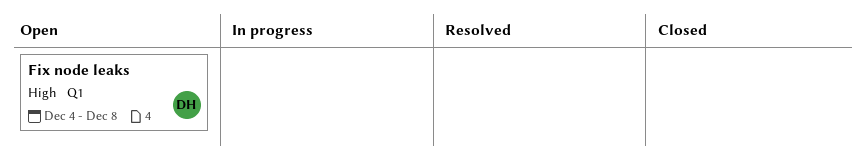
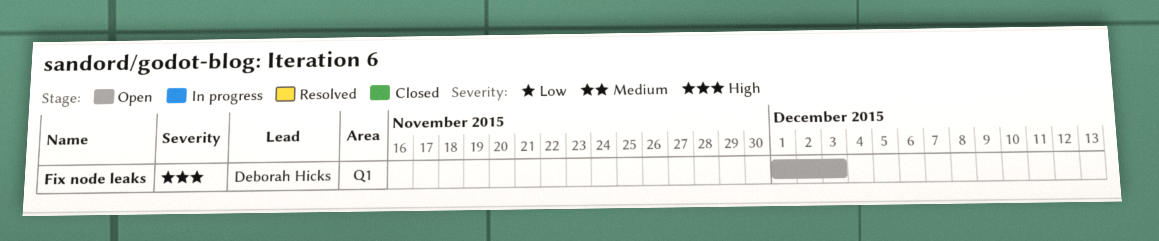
Fix node leaks, start: Dec 4 -> Dec 1
Fix node leaks, due: Dec 8 -> Dec 3

